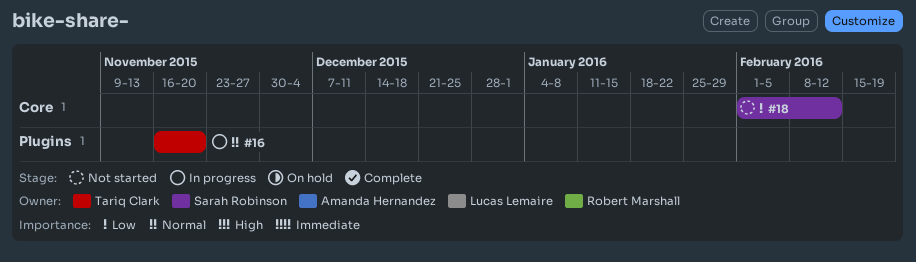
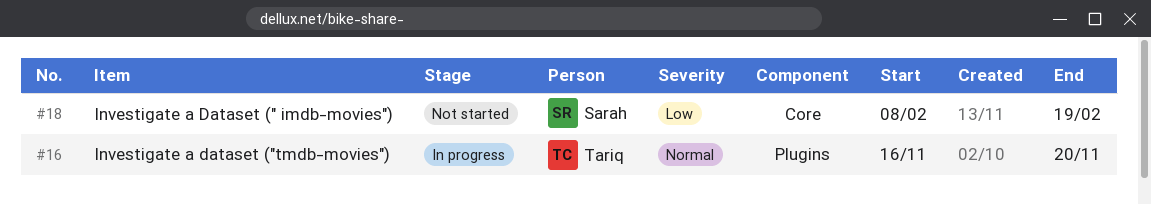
#18, start: Feb 1 -> Feb 8
#18, due: Feb 12 -> Feb 19

